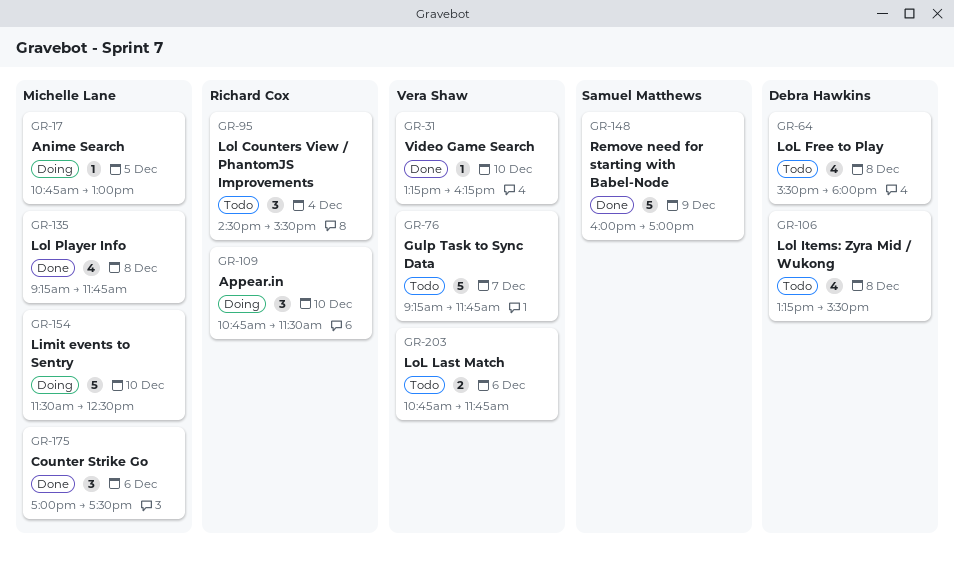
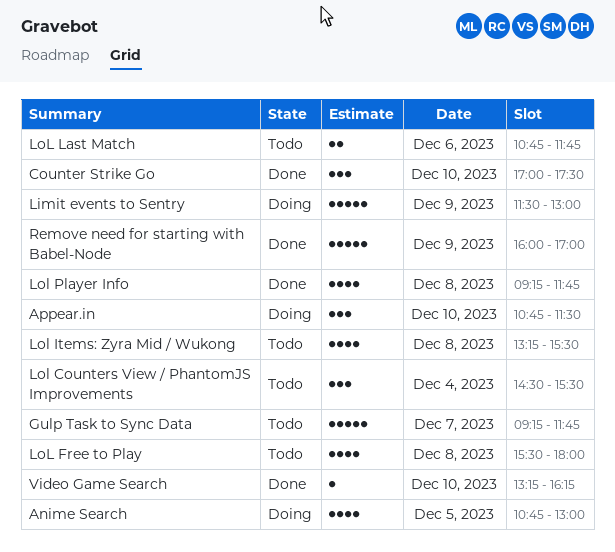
Anime Search, estimate: 1 -> 4
Counter Strike Go, day: Dec 6 -> Dec 10
Limit events to Sentry, day: Dec 10 -> Dec 9
Limit events to Sentry, ends: 12:30 -> 13:00

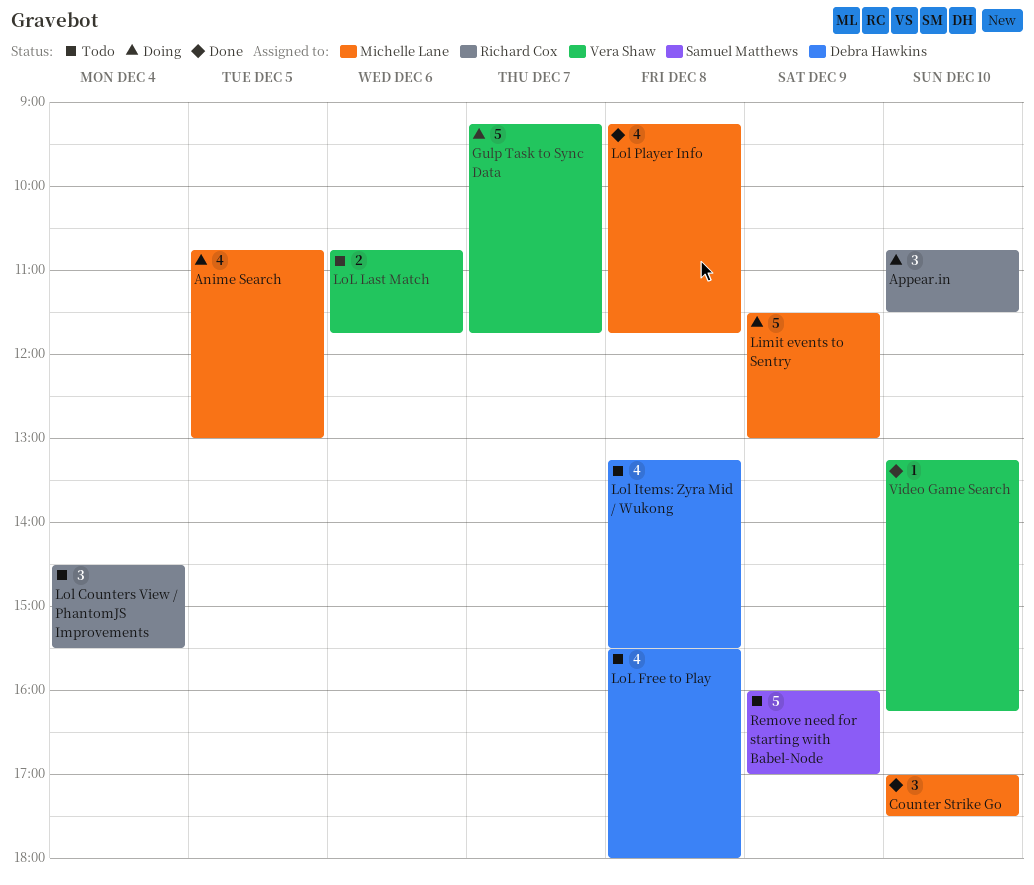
Gulp Task to Sync Data, status: Todo -> Doing
Remove need for starting with Babel-Node, status: Done -> Todo

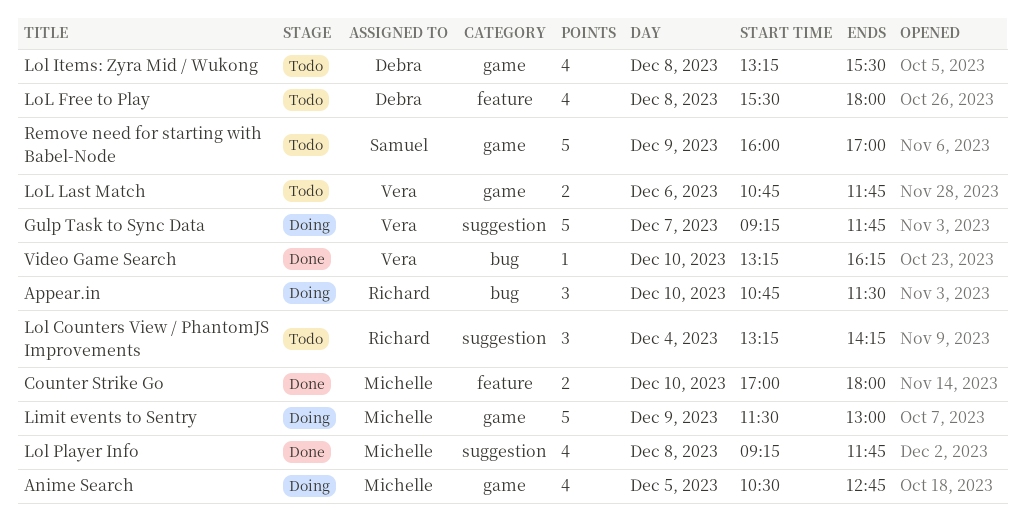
Anime Search, begins: 10:45 -> 10:30
Anime Search, ends: 13:00 -> 12:45
Counter Strike Go, estimate: 3 -> 2
Counter Strike Go, ends: 17:30 -> 18:00
Lol Counters View / PhantomJS Improvements, begins: 14:30 -> 13:15
Lol Counters View / PhantomJS Improvements, ends: 15:30 -> 14:15

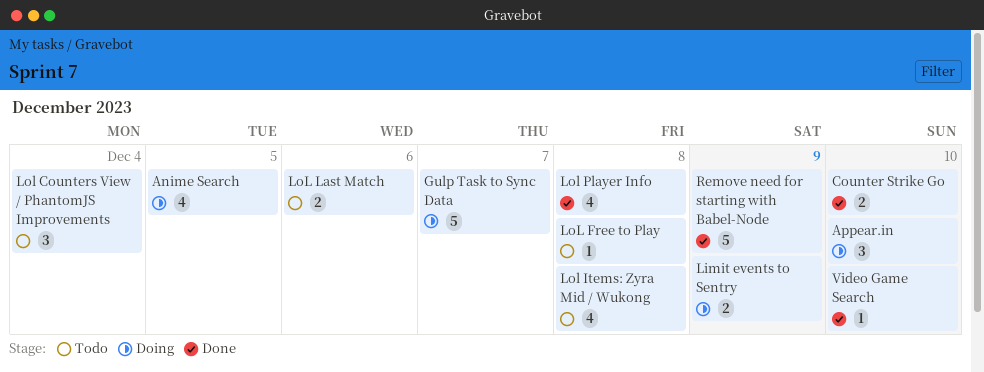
Limit events to Sentry, estimate: 5 -> 2
LoL Free to Play, estimate: 4 -> 1
Remove need for starting with Babel-Node, status: Todo -> Done

